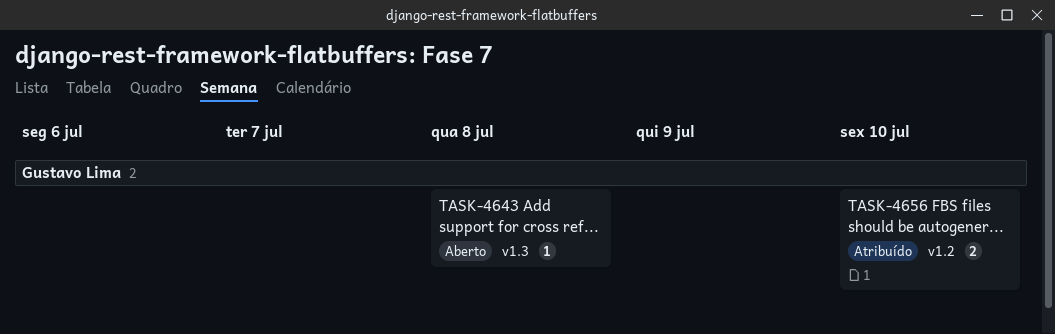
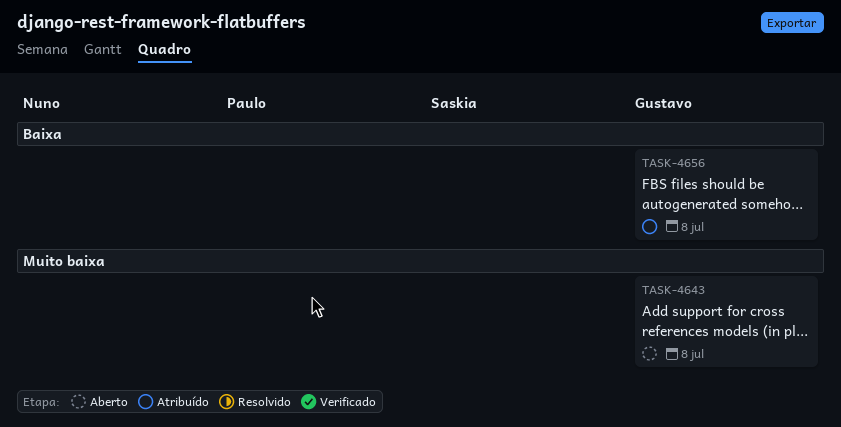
TASK-4656, due: Jul 10 -> Jul 8

